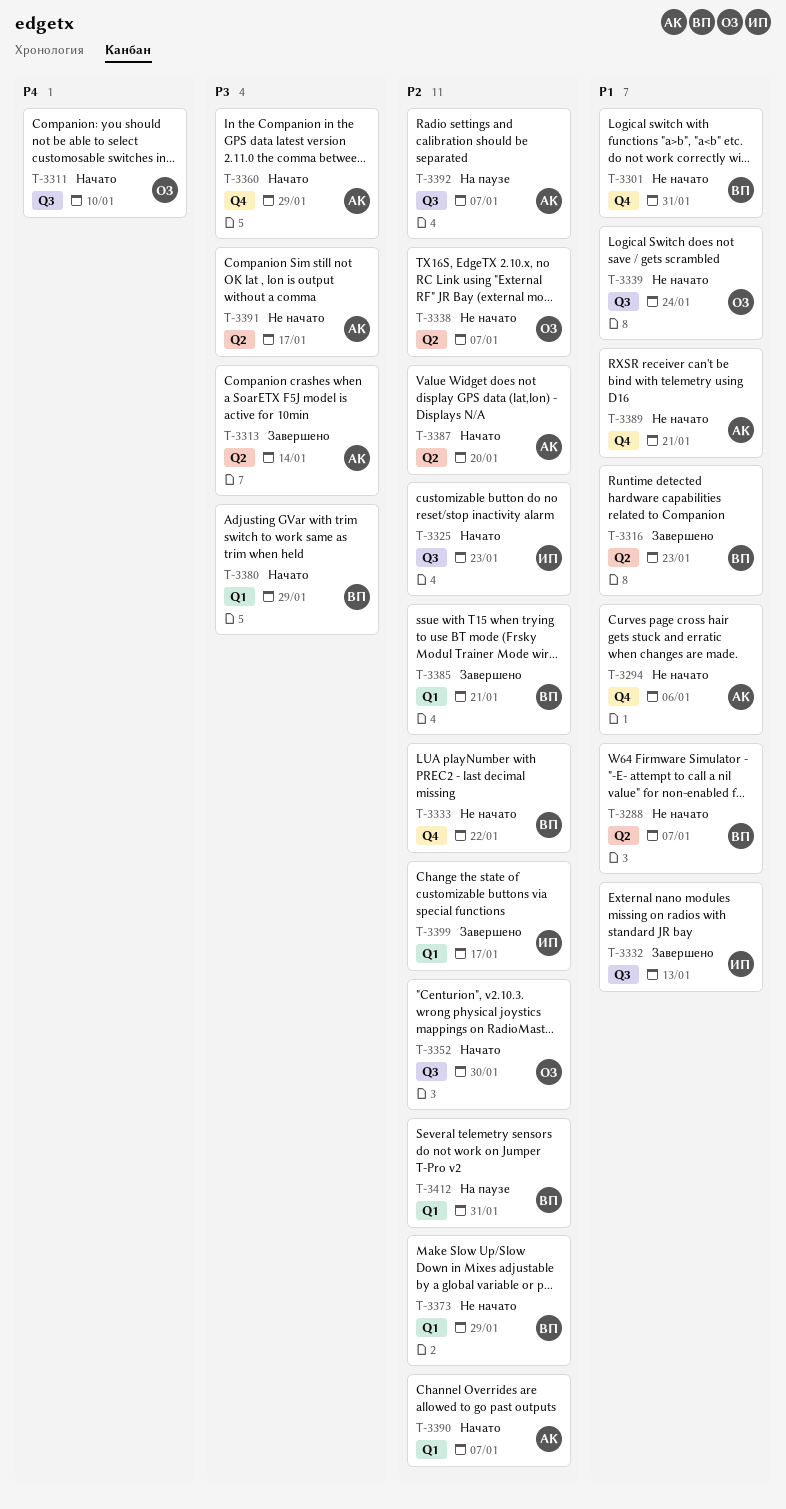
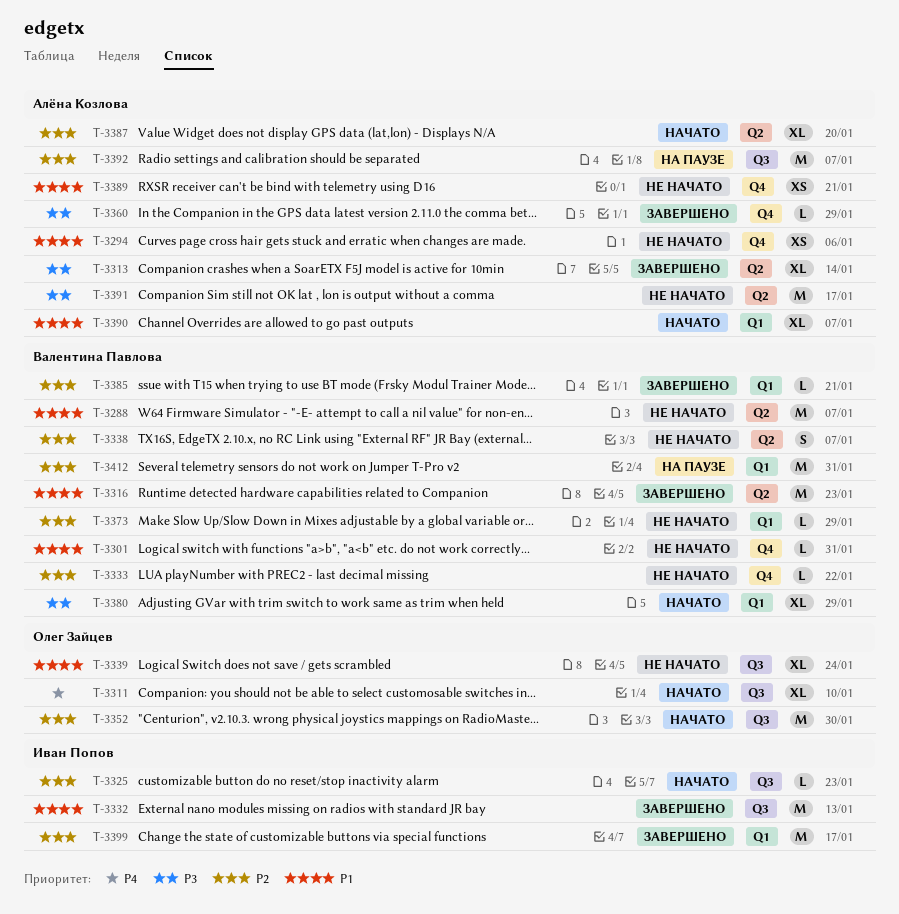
T-3338, owner: Олег Зайцев -> Валентина Павлова
T-3360, status: Начато -> Завершено
T-3390, priority: P2 -> P1

